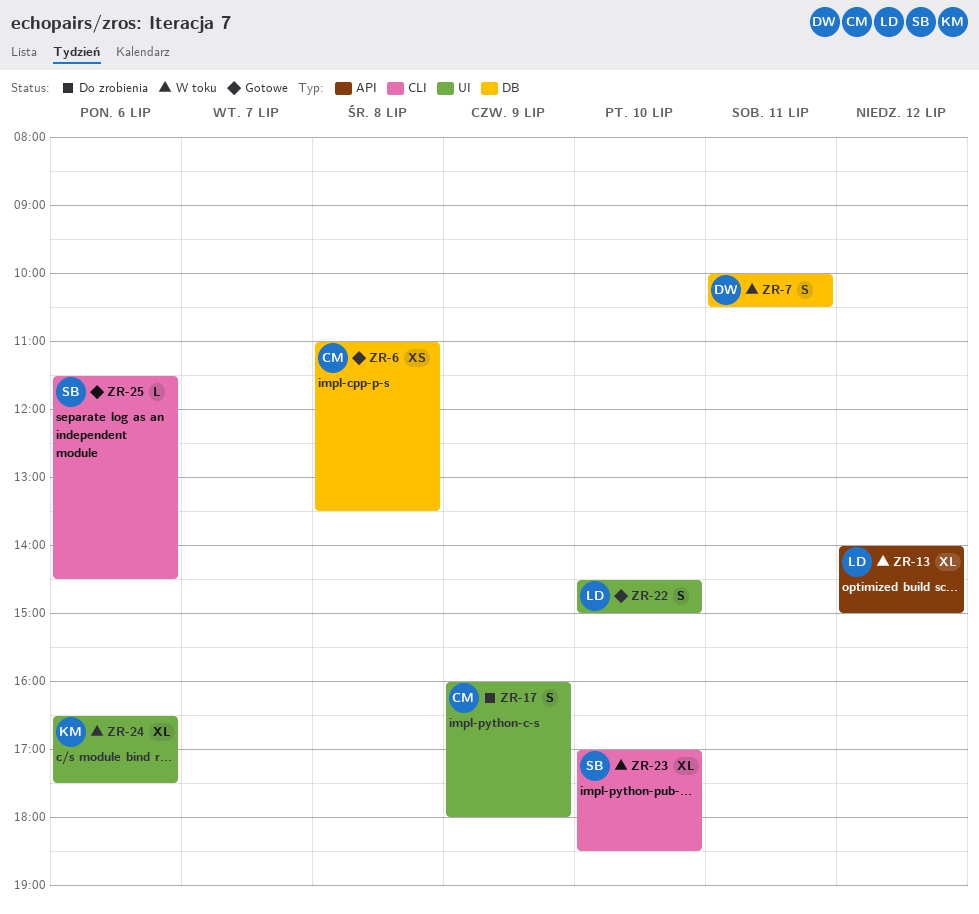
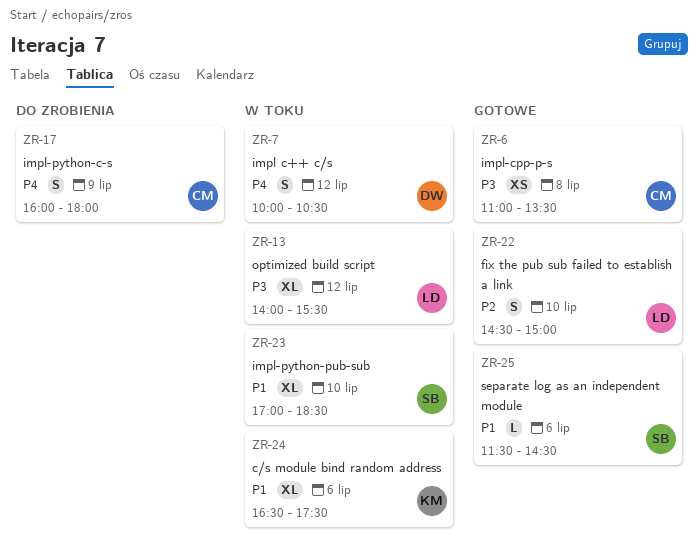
ZR-7, day: Jul 11 -> Jul 12
ZR-13, ends: 15:00 -> 15:30

